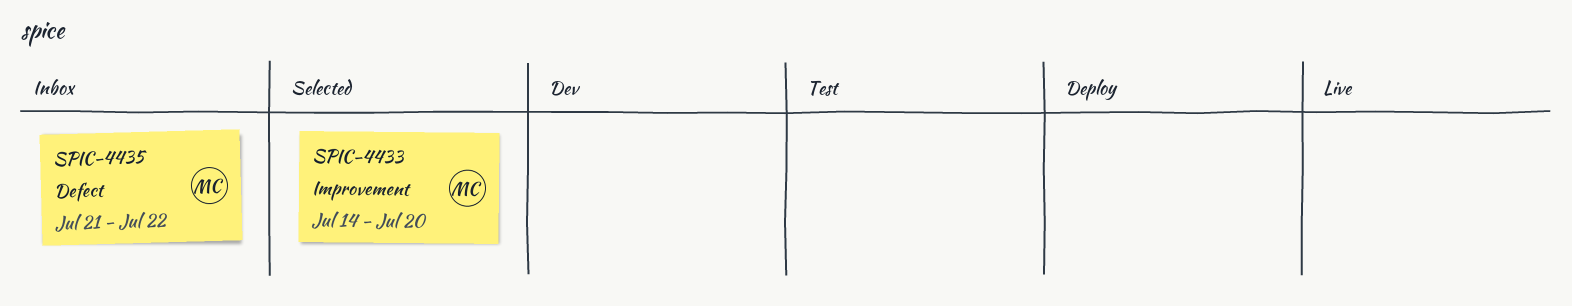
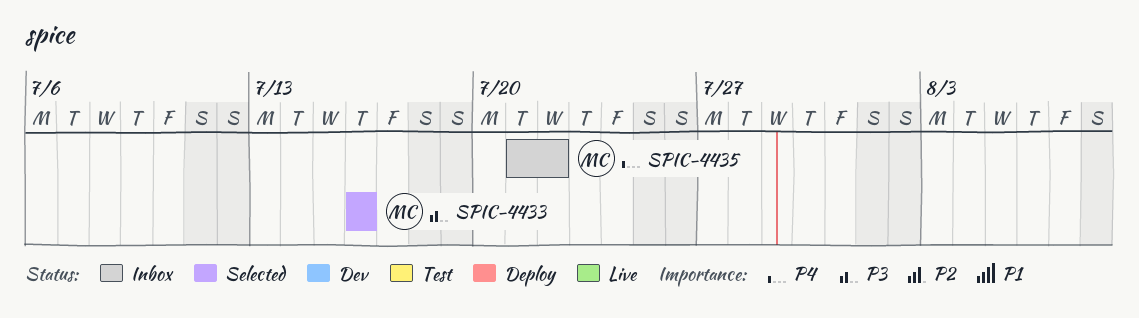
SPIC-4433, start: Jul 14 -> Jul 16
SPIC-4433, due: Jul 20 -> Jul 16

